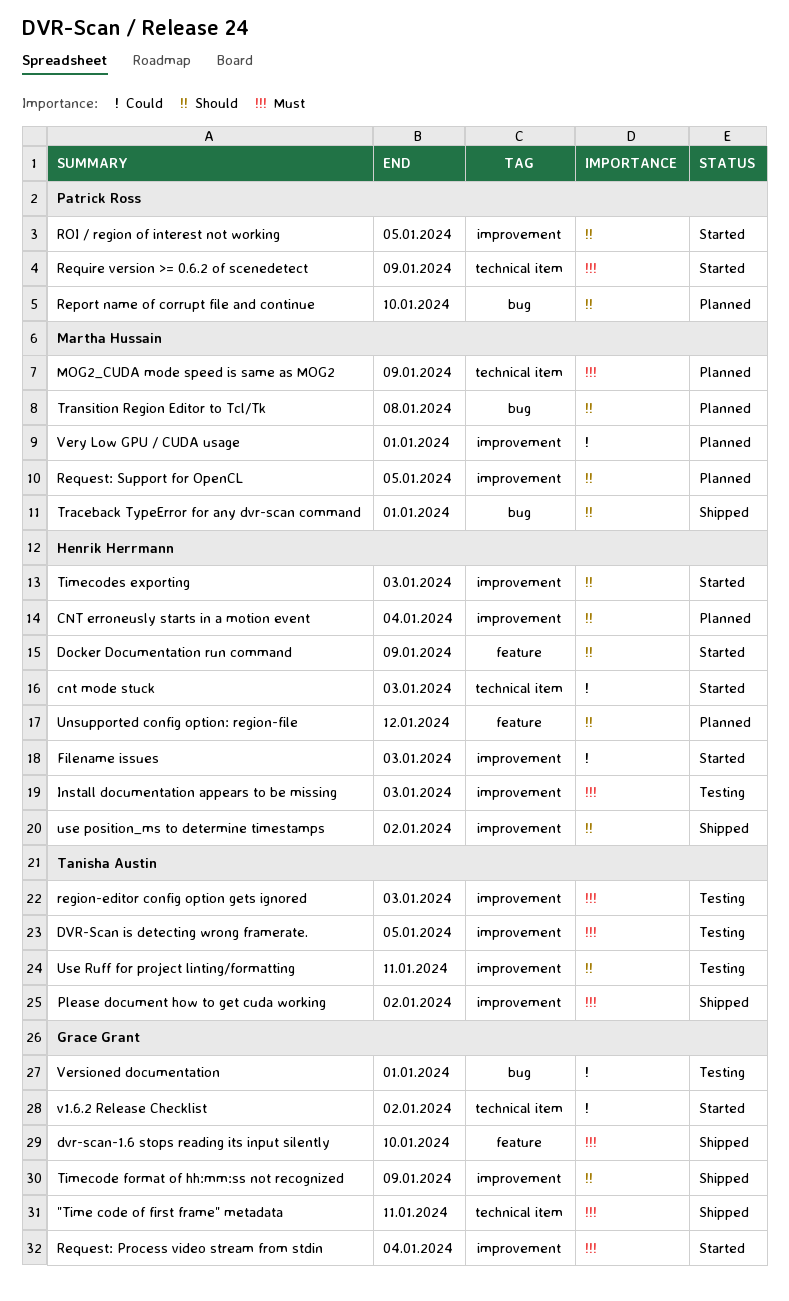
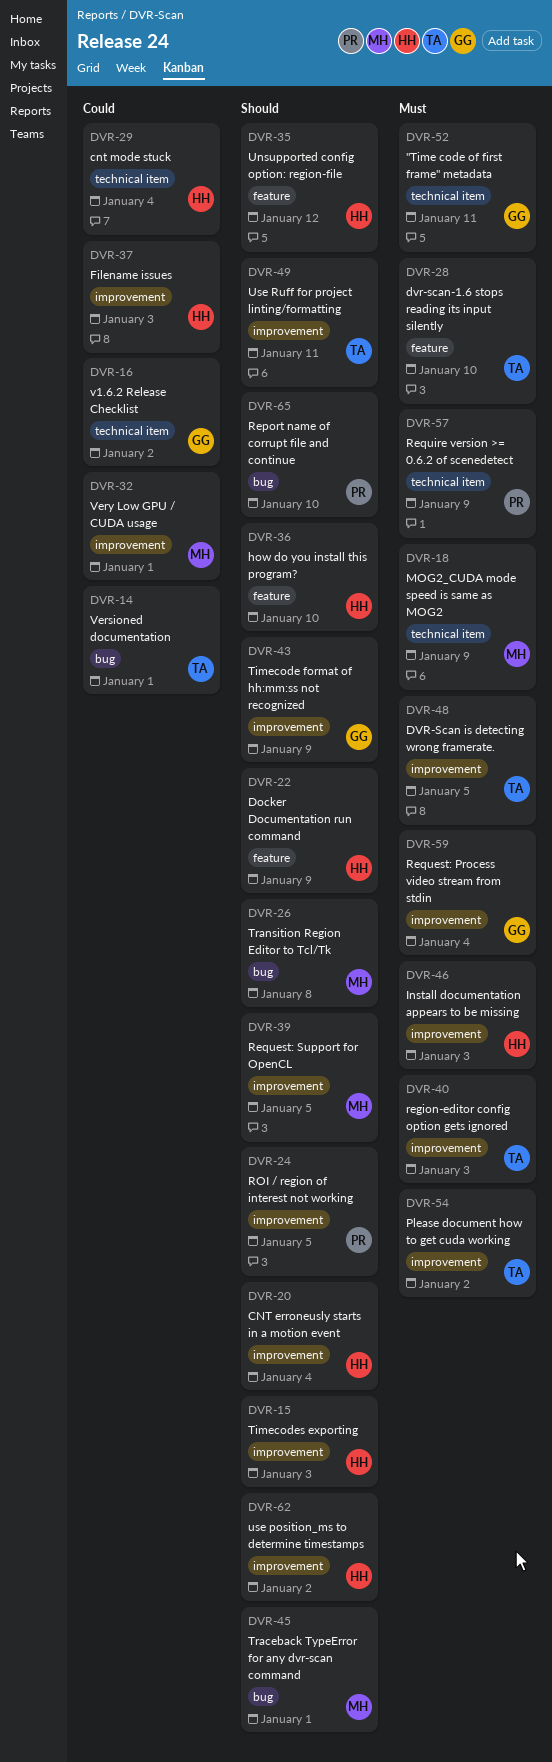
cnt mode stuck, due: Jan 3 -> Jan 4
dvr-scan-1.6 stops reading its input silently, owner: Grace Grant -> Tanisha Austin
how do you install this program?: none -> present
Versioned documentation, owner: Grace Grant -> Tanisha Austin

